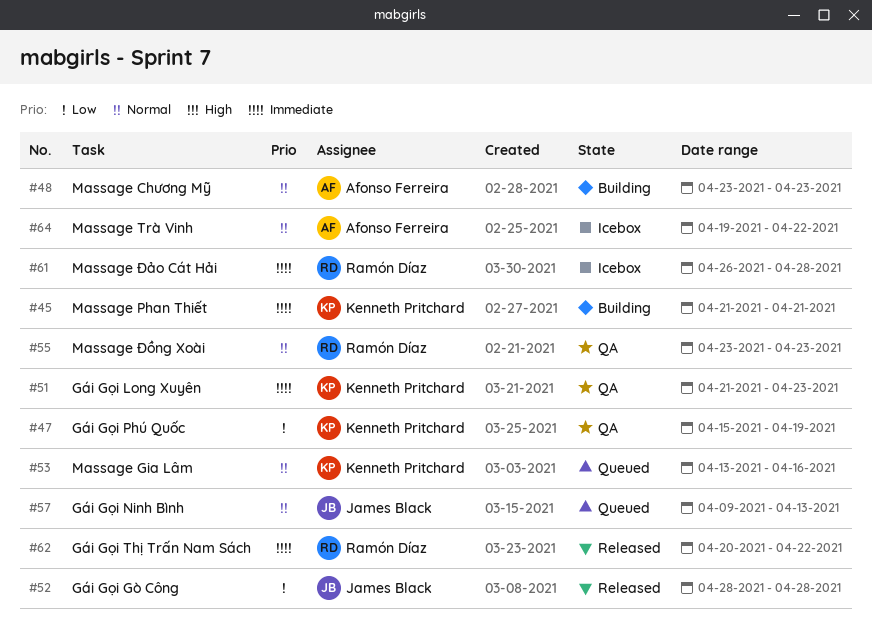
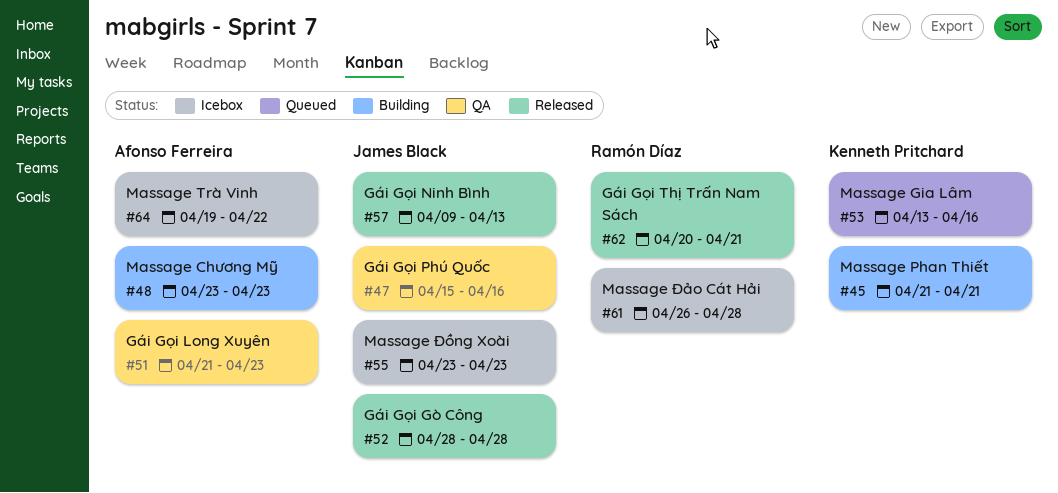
#47, owner: Kenneth Pritchard -> James Black
#47, due: Apr 19 -> Apr 16
#51, owner: Kenneth Pritchard -> Afonso Ferreira
#55, status: QA -> Icebox
#55, owner: Ramón Díaz -> James Black
#57, status: Queued -> Released
#62, due: Apr 22 -> Apr 21

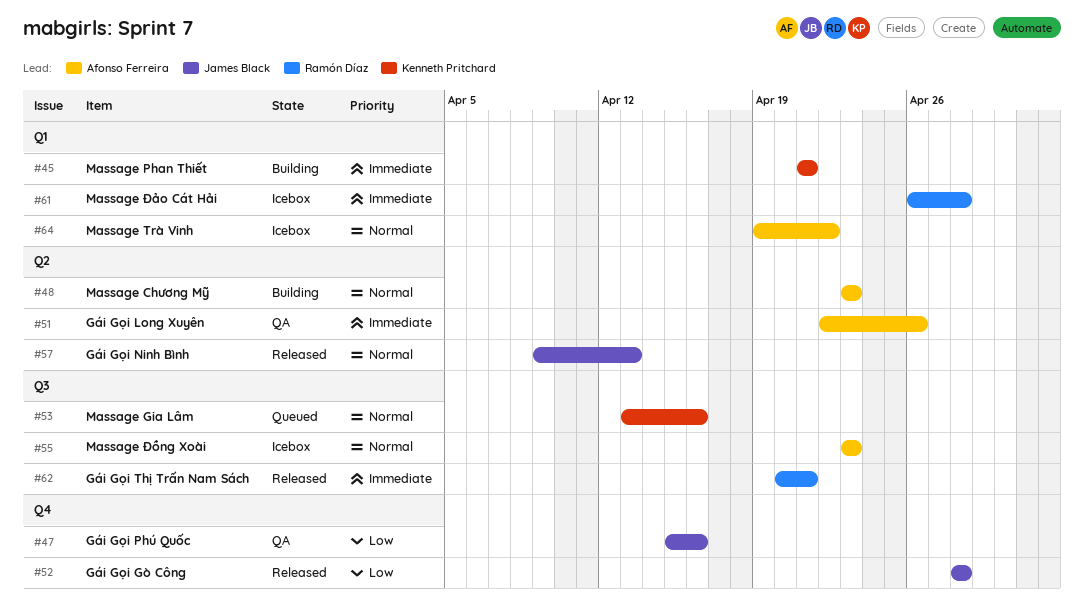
#51, start: Apr 21 -> Apr 22
#51, due: Apr 23 -> Apr 26
#55, owner: James Black -> Afonso Ferreira

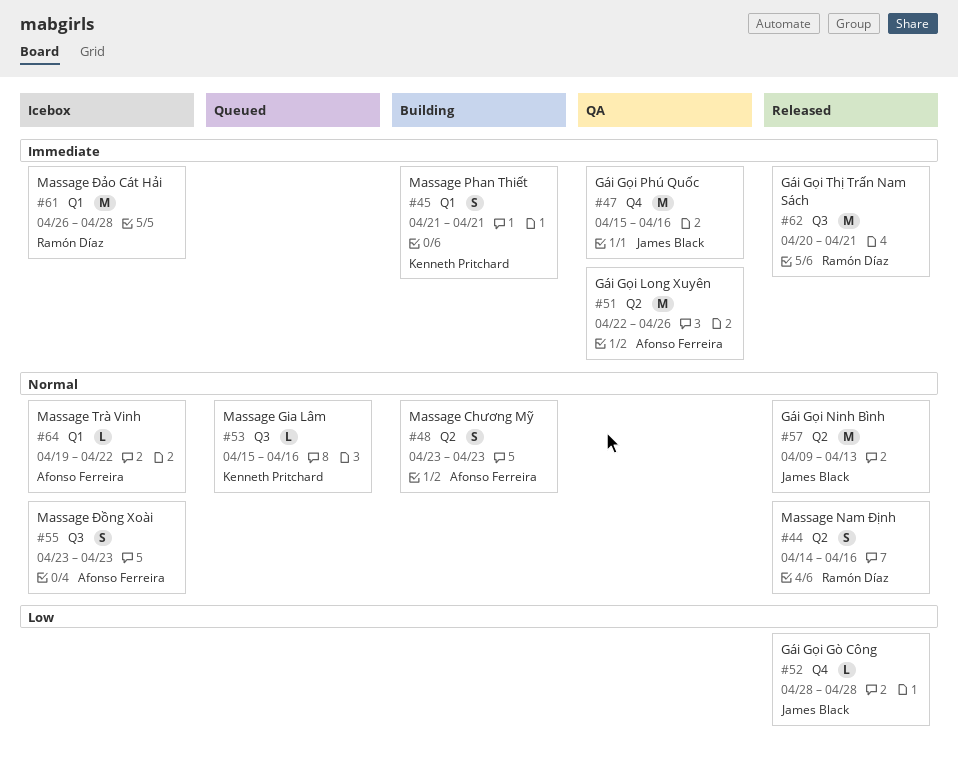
#44: none -> present
#47, priority: Low -> Immediate
#53, start: Apr 13 -> Apr 15

